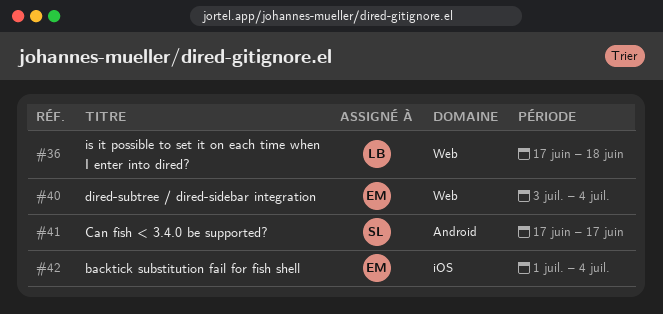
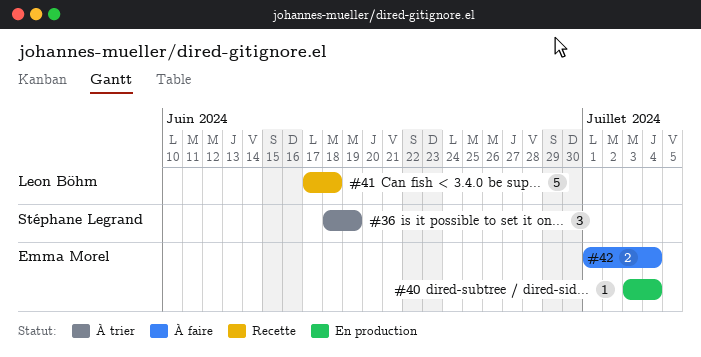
#36, owner: Leon Böhm -> Stéphane Legrand
#36, start: Jun 17 -> Jun 18
#36, due: Jun 18 -> Jun 19
#41, owner: Stéphane Legrand -> Leon Böhm
#41, due: Jun 17 -> Jun 18

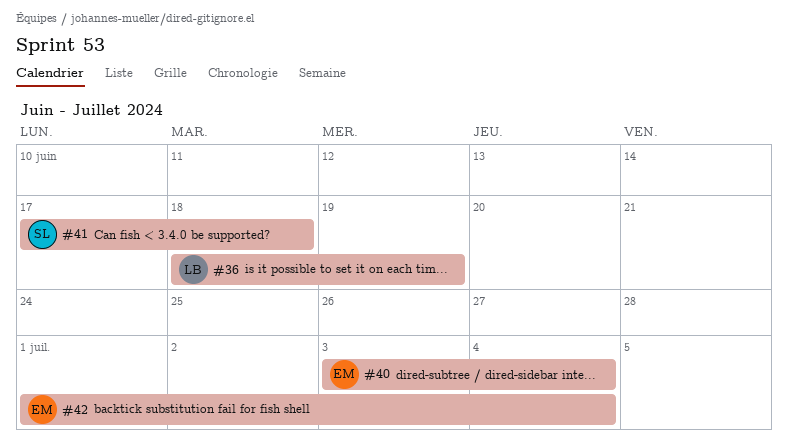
#36, owner: Stéphane Legrand -> Leon Böhm
#41, owner: Leon Böhm -> Stéphane Legrand

